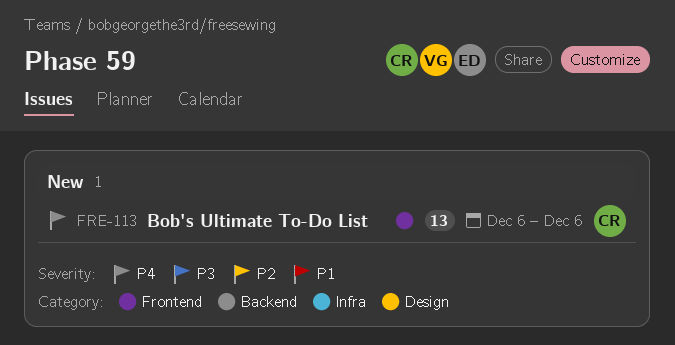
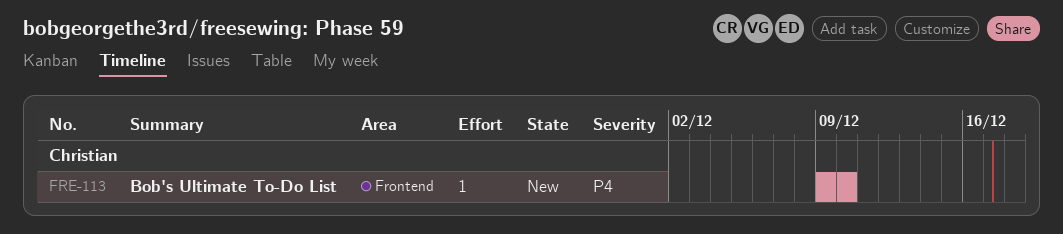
FRE-113, estimate: 13 -> 1
FRE-113, start: Dec 6 -> Dec 9
FRE-113, due: Dec 6 -> Dec 10

